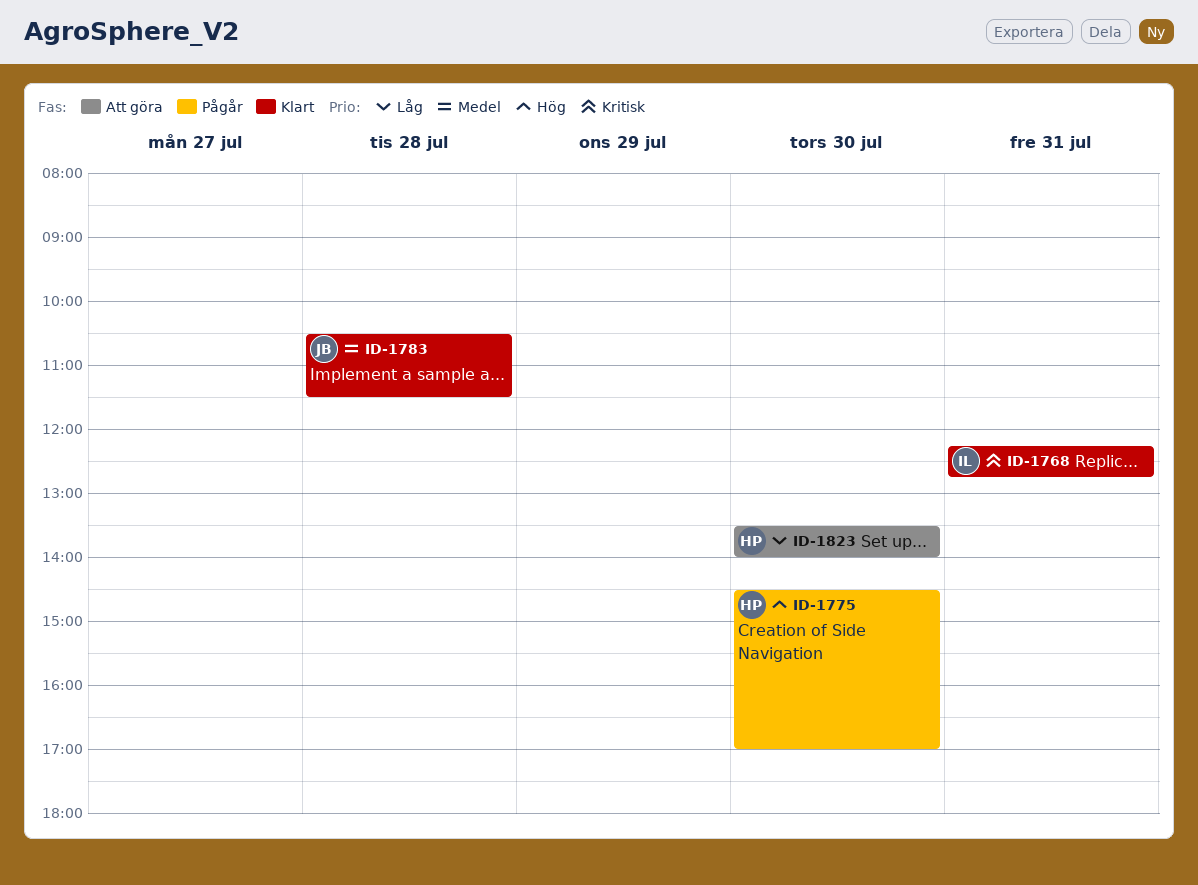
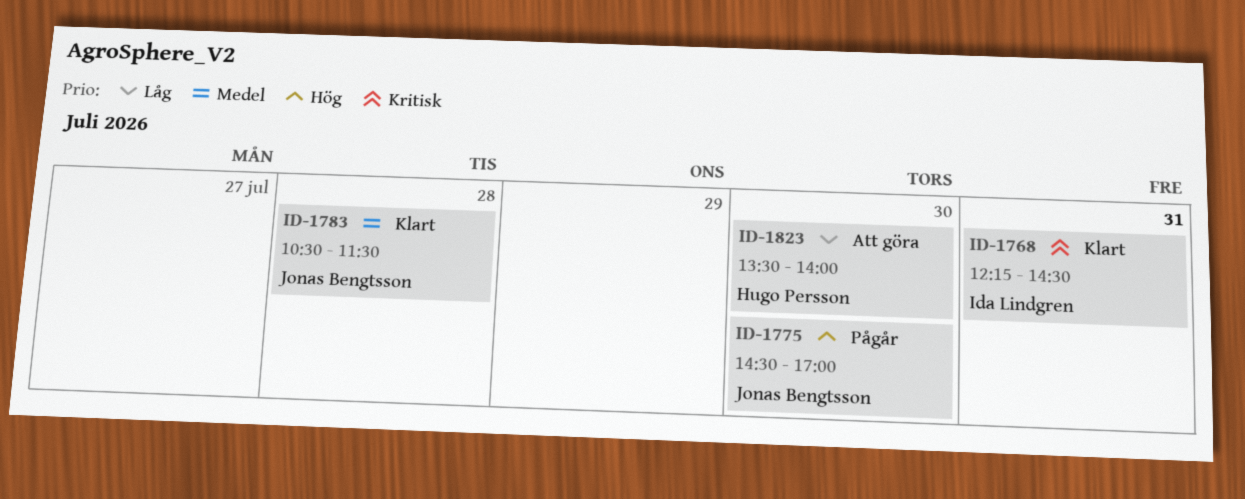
ID-1768, ends: 12:45 -> 14:30
ID-1775, owner: Hugo Persson -> Jonas Bengtsson

